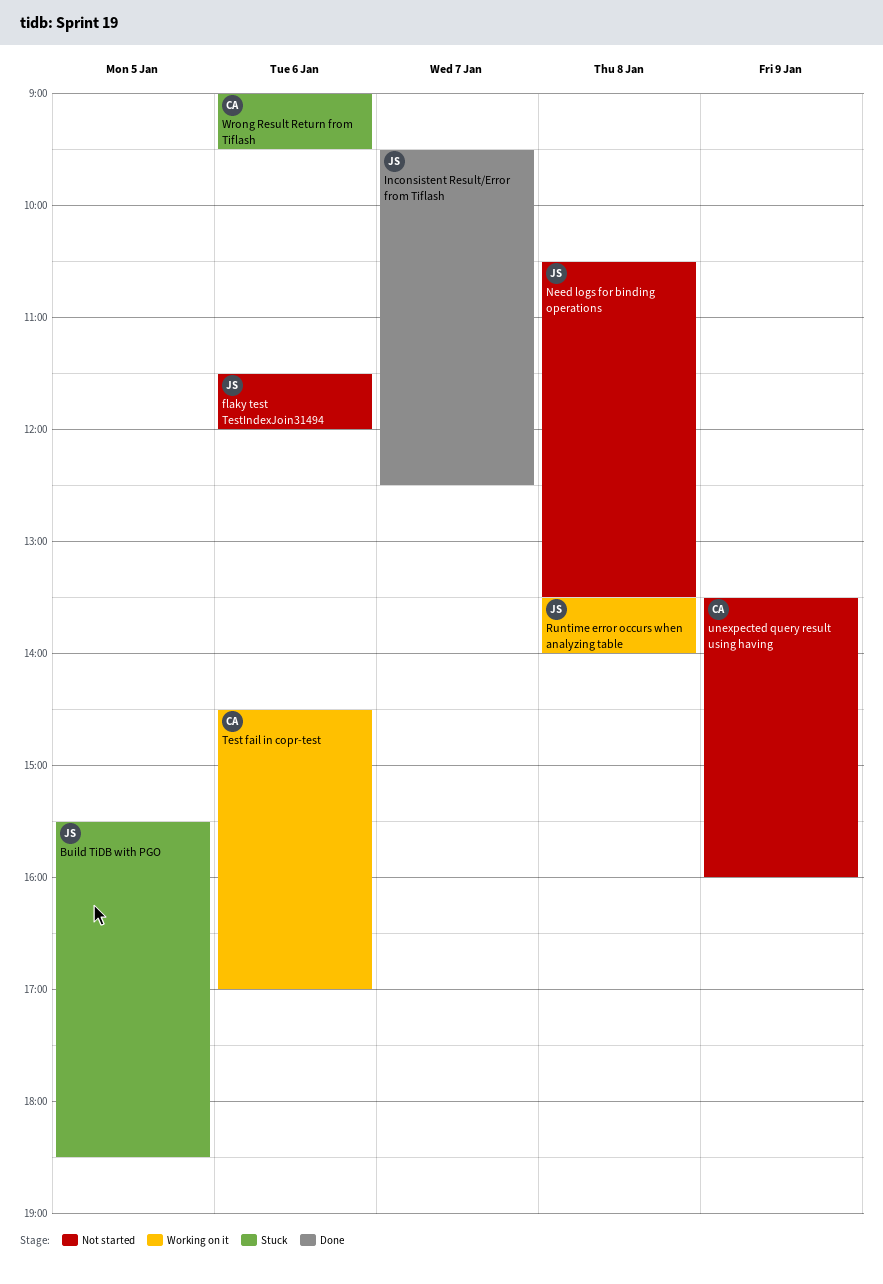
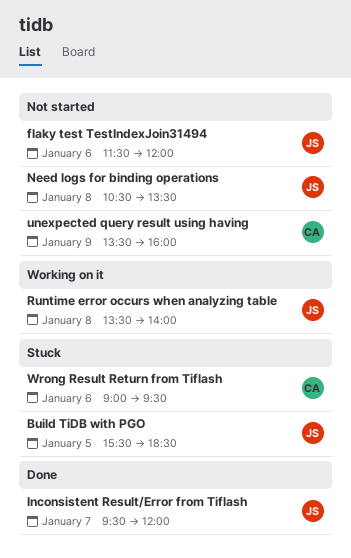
Inconsistent Result/Error from Tiflash, ends: 12:30 -> 12:00
Test fail in copr-test: present -> none

